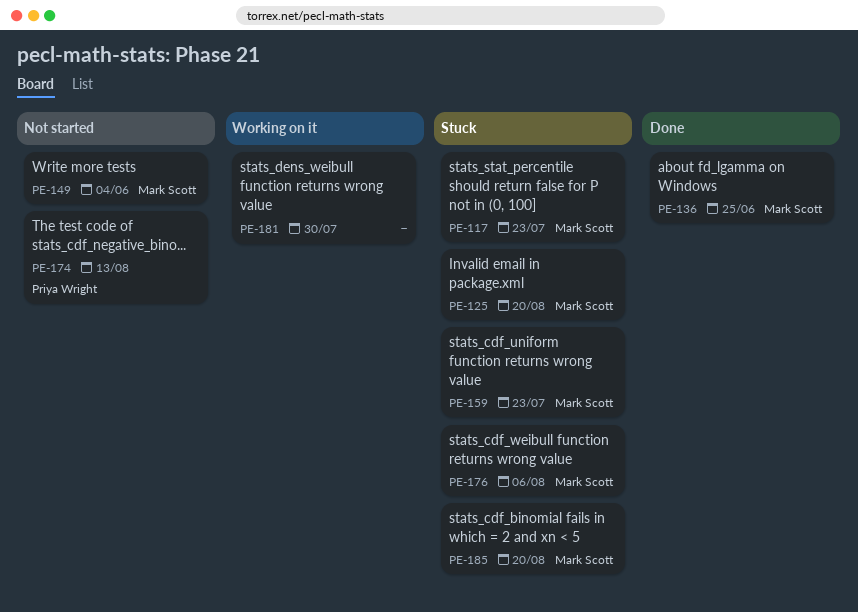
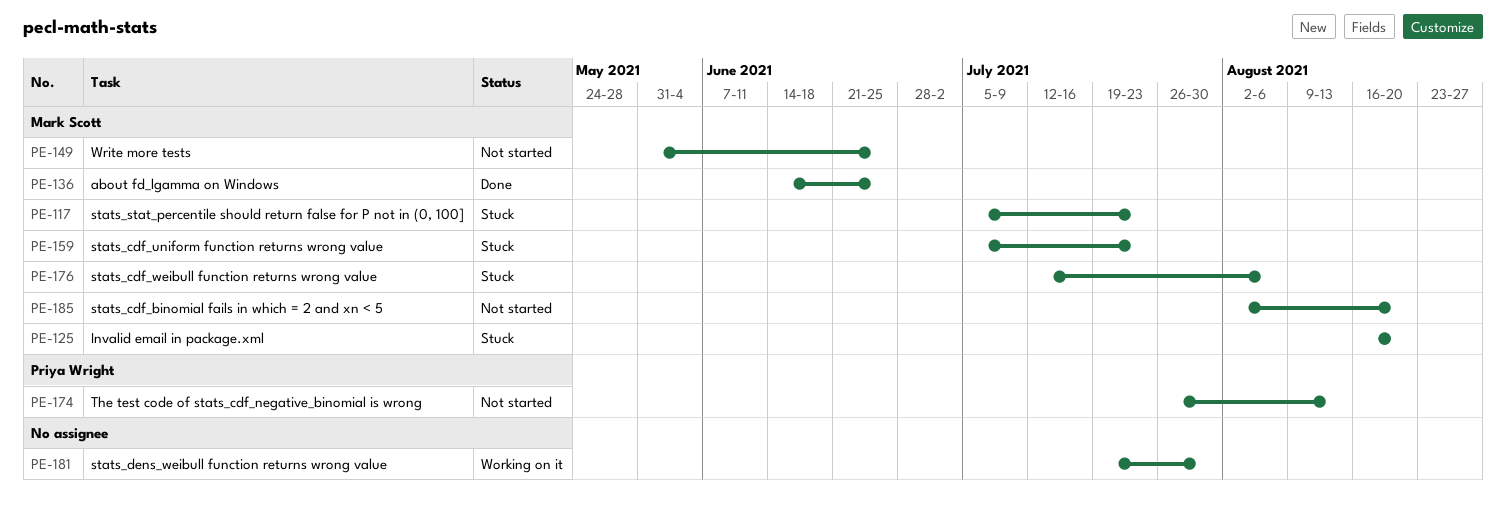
PE-149, due: Jun 4 -> Jun 25
PE-185, status: Stuck -> Not started

